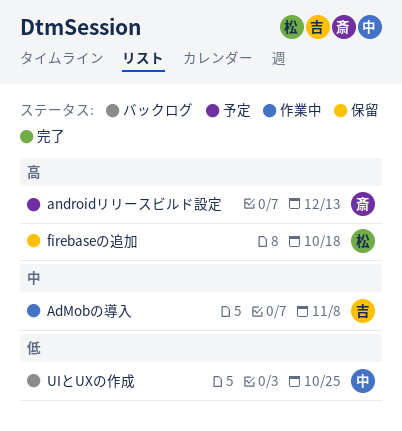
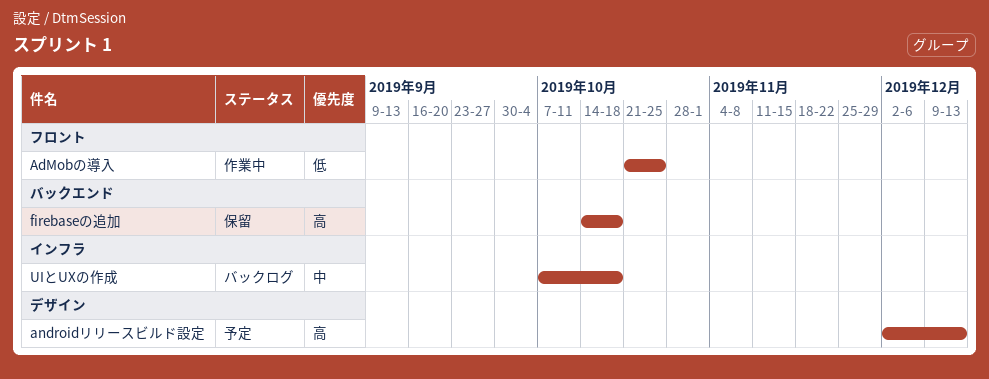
AdMobの導入, priority: 中 -> 低
AdMobの導入, due: Nov 8 -> Oct 25
UIとUXの作成, priority: 低 -> 中
UIとUXの作成, due: Oct 25 -> Oct 18

